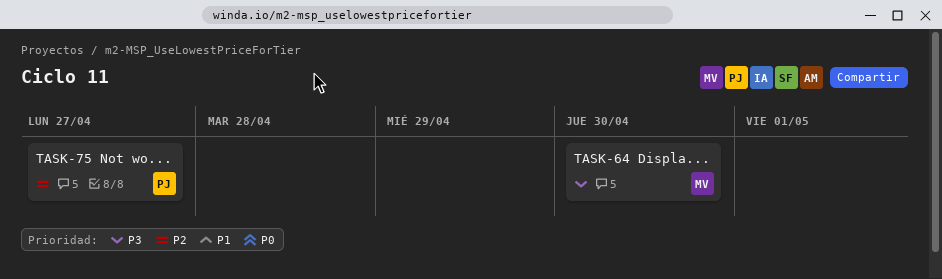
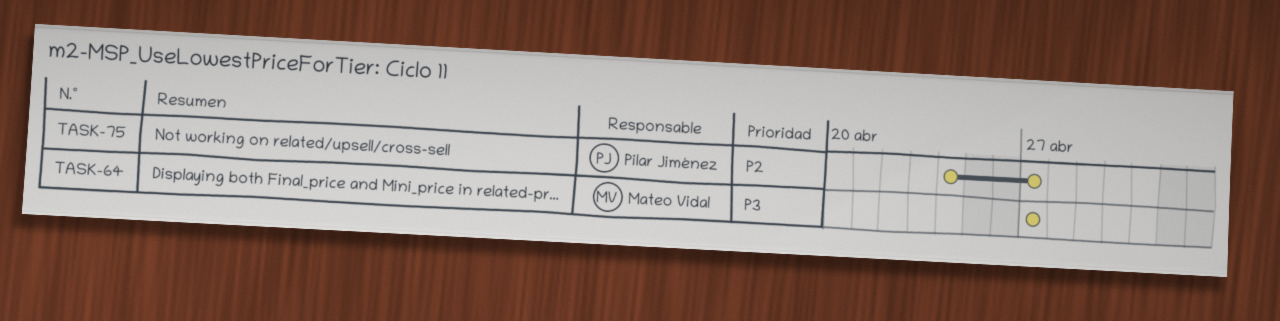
TASK-64, due: Apr 30 -> Apr 27

